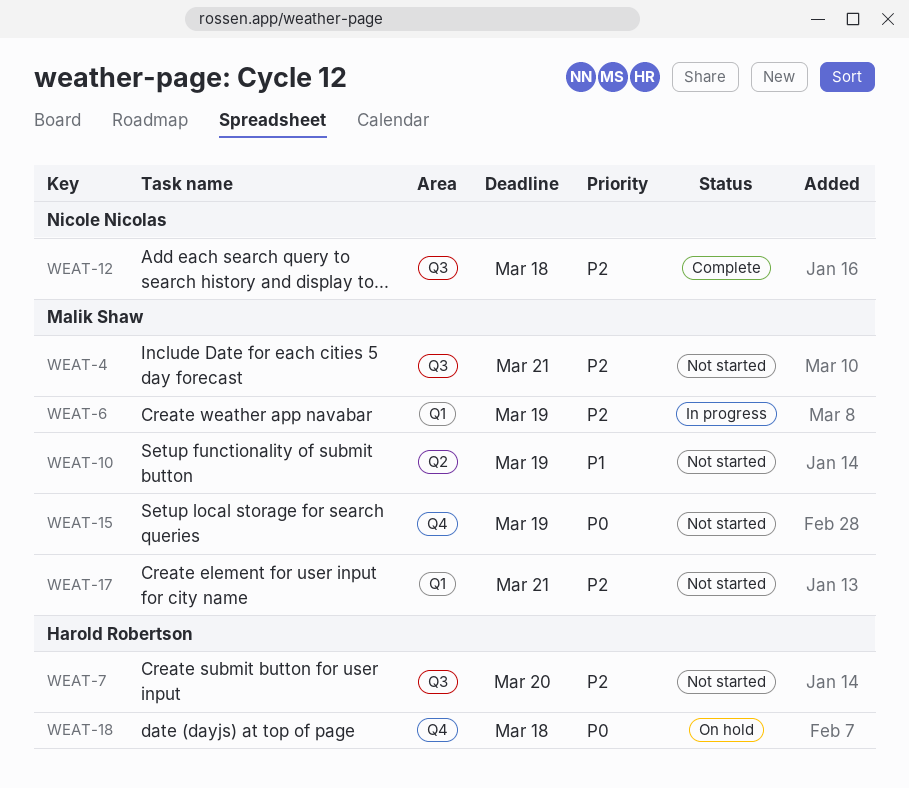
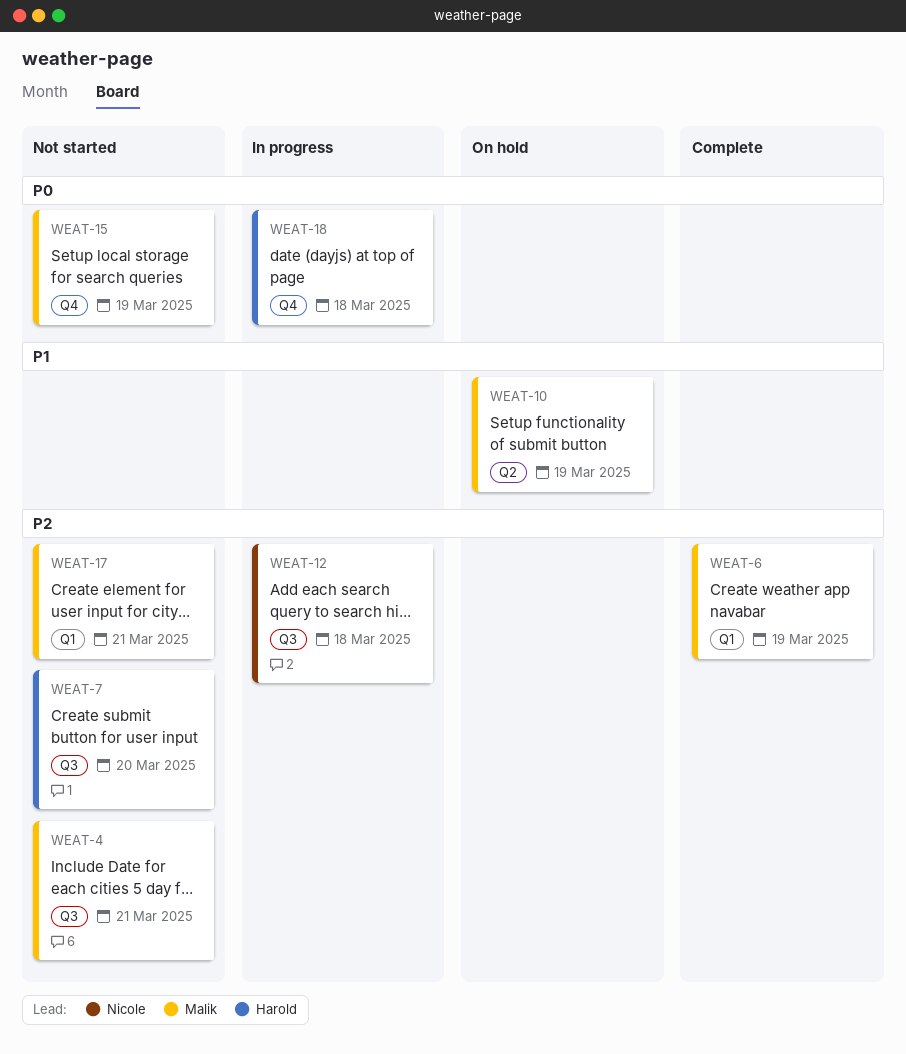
WEAT-6, status: In progress -> Complete
WEAT-10, status: Not started -> On hold
WEAT-12, status: Complete -> In progress
WEAT-18, status: On hold -> In progress

